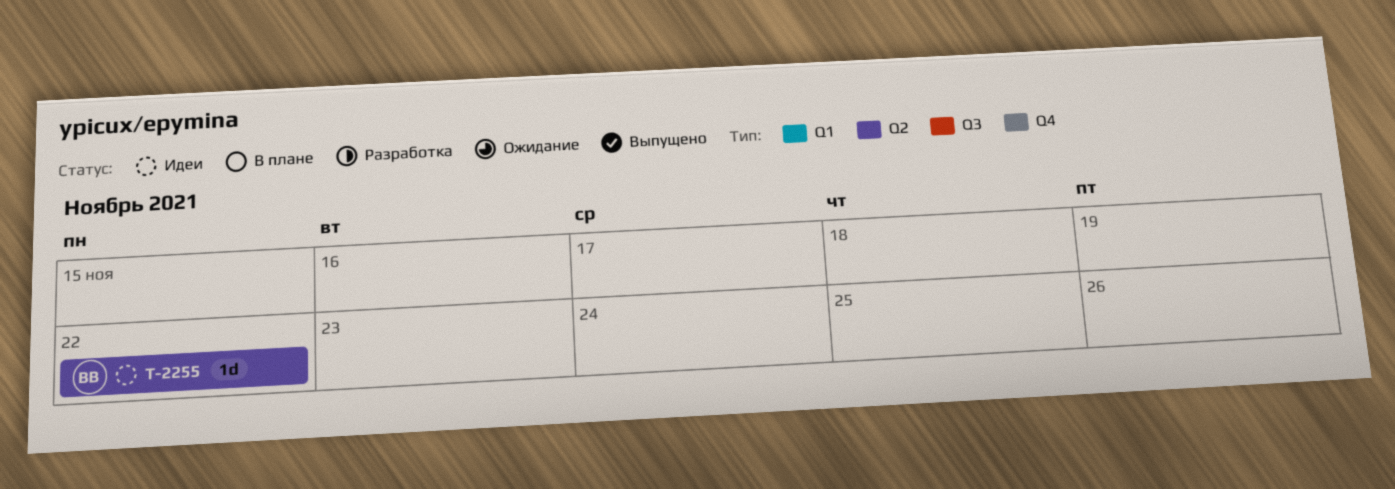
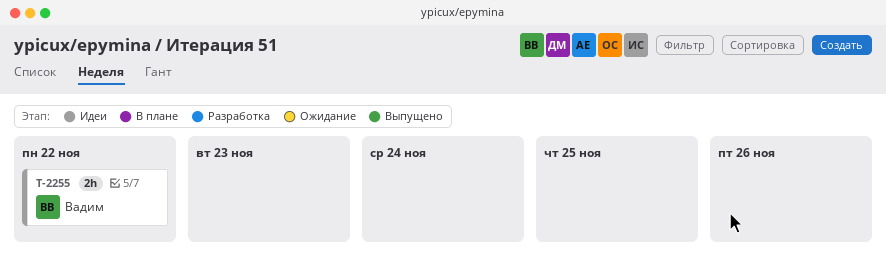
T-2255, estimate: 1d -> 2h

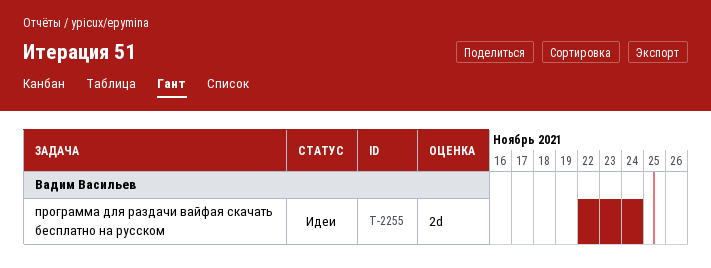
T-2255, estimate: 2h -> 2d
T-2255, due: Nov 22 -> Nov 24

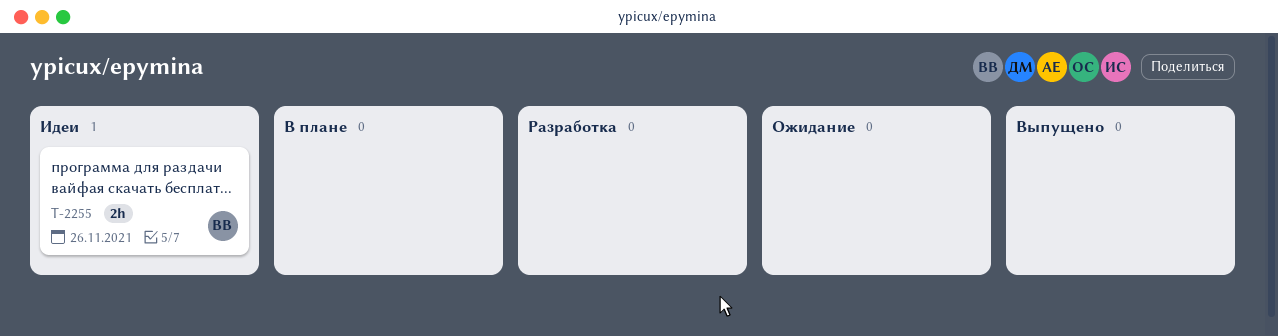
T-2255, estimate: 2d -> 2h
T-2255, due: Nov 24 -> Nov 26

